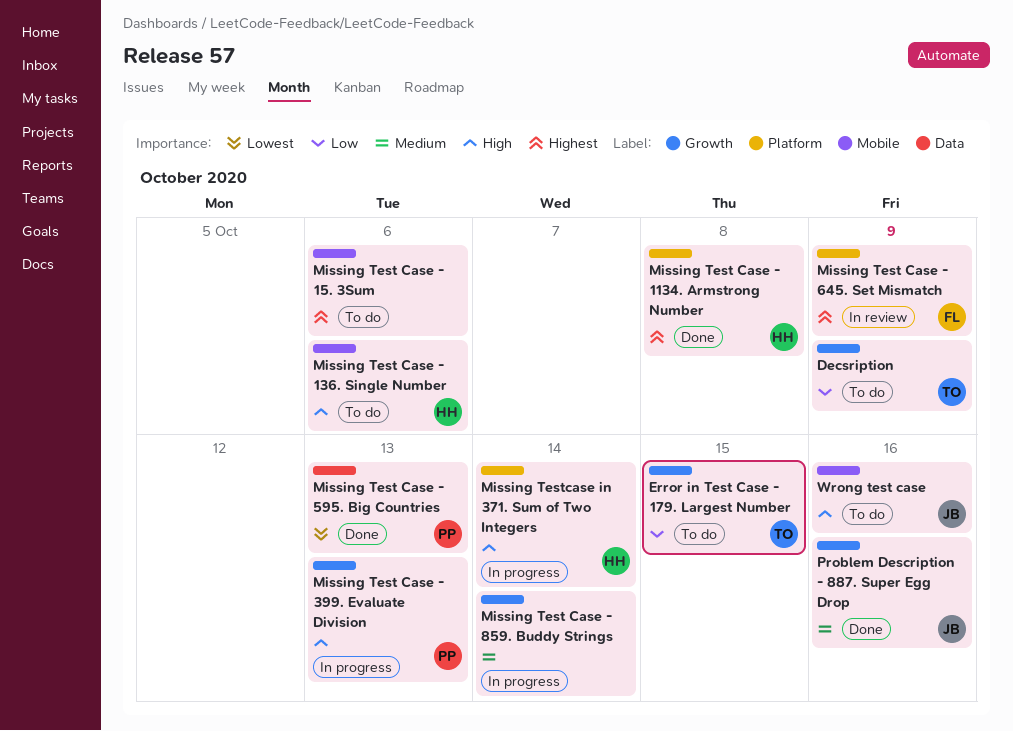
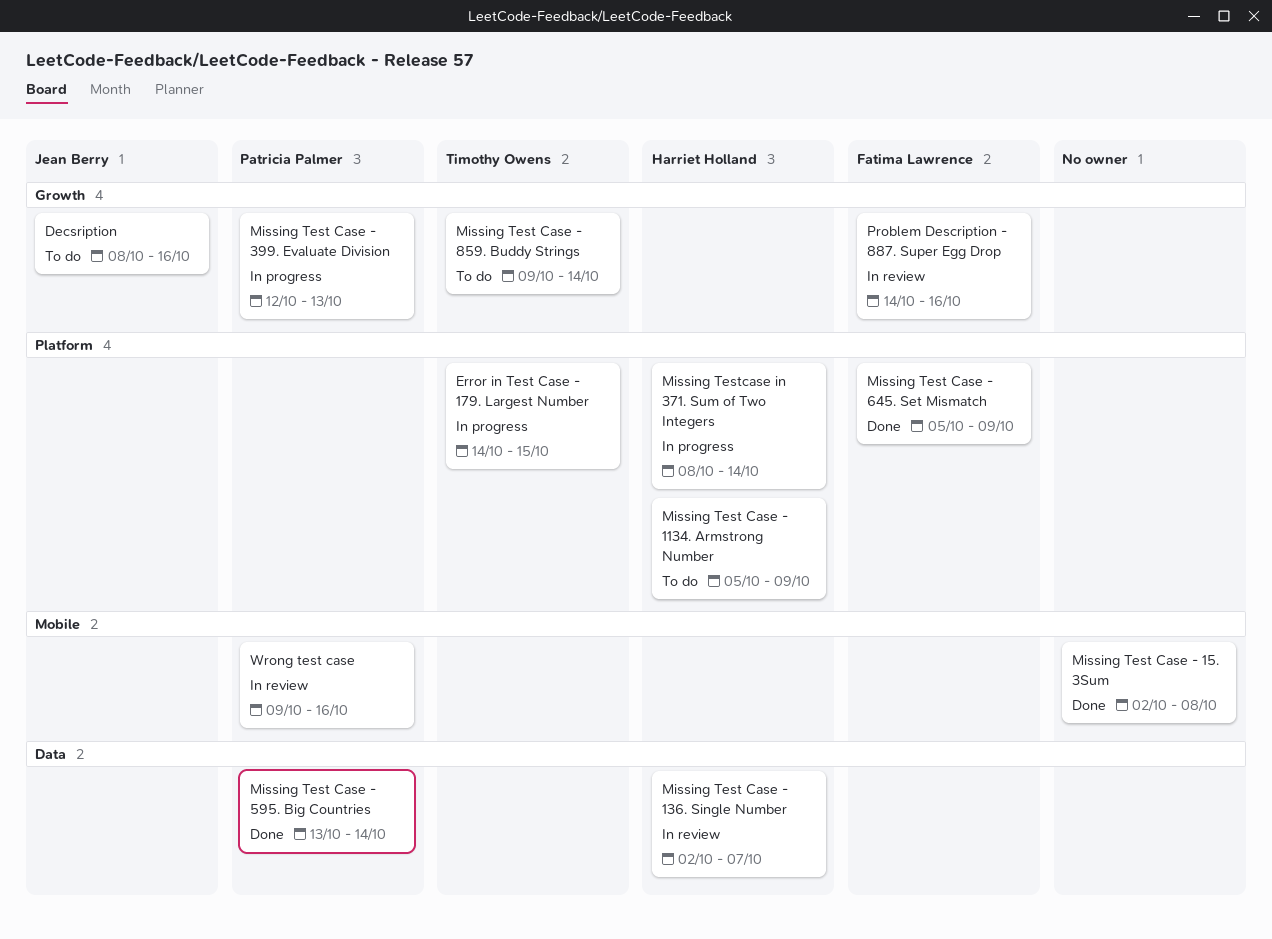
Decsription, owner: Timothy Owens -> Jean Berry
Decsription, due: Oct 9 -> Oct 16
Error in Test Case - 179. Largest Number, status: To do -> In progress
Error in Test Case - 179. Largest Number, label: Growth -> Platform
Missing Test Case - 1134. Armstrong Number, status: Done -> To do
Missing Test Case - 1134. Armstrong Number, due: Oct 8 -> Oct 9
Missing Test Case - 136. Single Number, status: To do -> In review
Missing Test Case - 136. Single Number, label: Mobile -> Data
Missing Test Case - 136. Single Number, due: Oct 6 -> Oct 7
Missing Test Case - 15. 3Sum, status: To do -> Done
Missing Test Case - 15. 3Sum, due: Oct 6 -> Oct 8
Missing Test Case - 595. Big Countries, due: Oct 13 -> Oct 14
Missing Test Case - 645. Set Mismatch, status: In review -> Done
Missing Test Case - 859. Buddy Strings, status: In progress -> To do
Missing Test Case - 859. Buddy Strings, owner: none -> Timothy Owens
Problem Description - 887. Super Egg Drop, status: Done -> In review
Problem Description - 887. Super Egg Drop, owner: Jean Berry -> Fatima Lawrence
Wrong test case, status: To do -> In review
Wrong test case, owner: Jean Berry -> Patricia Palmer

